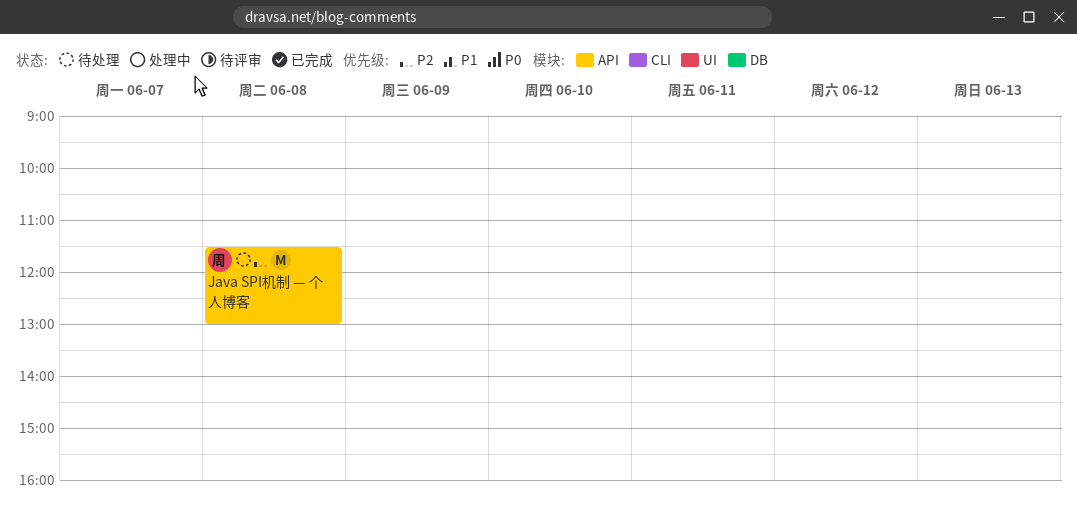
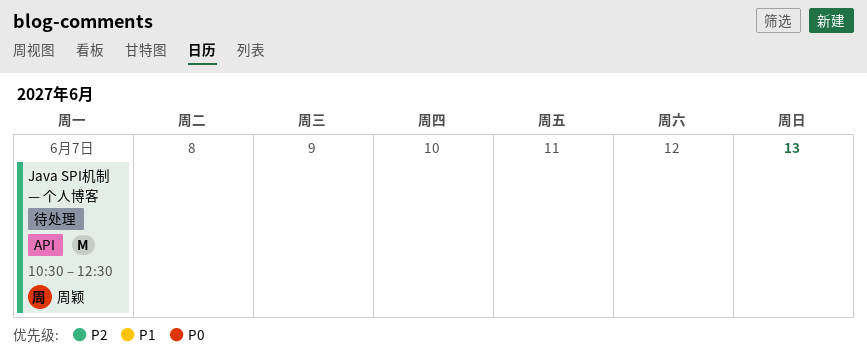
Java SPI机制 — 个人博客, day: Jun 8 -> Jun 7
Java SPI机制 — 个人博客, begins: 11:30 -> 10:30
Java SPI机制 — 个人博客, ends: 13:00 -> 12:30

